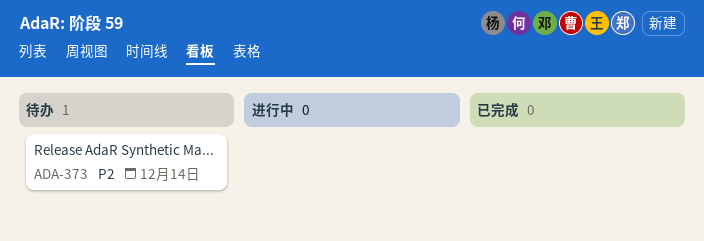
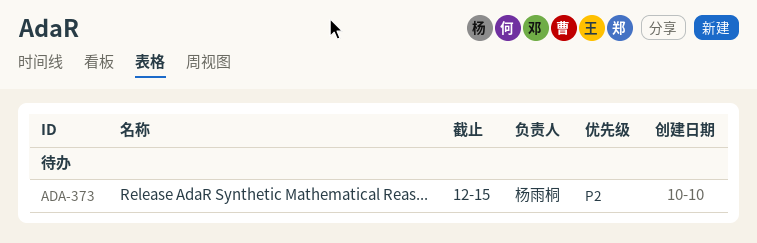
ADA-373, due: Dec 14 -> Dec 15

